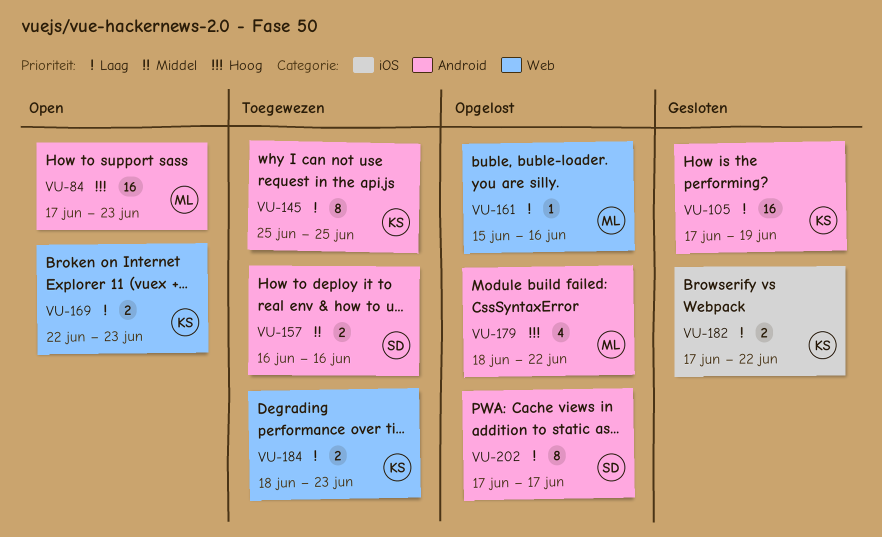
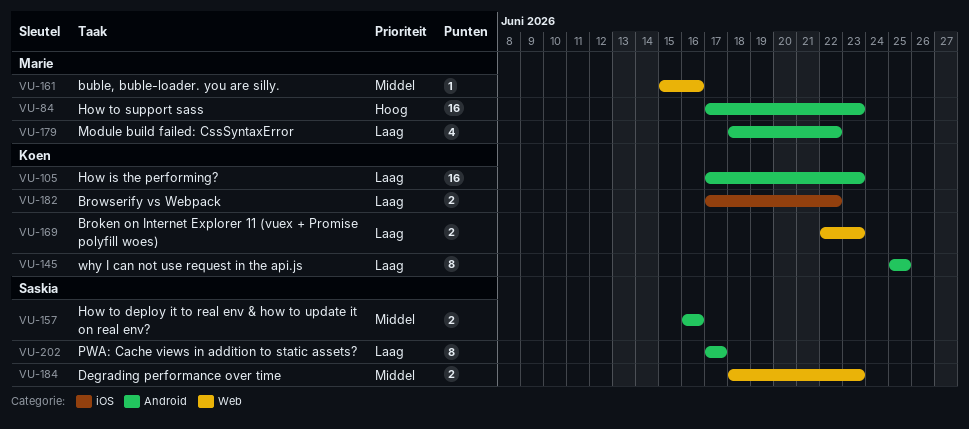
VU-105, due: Jun 19 -> Jun 23
VU-161, priority: Laag -> Middel
VU-179, priority: Hoog -> Laag
VU-184, owner: Koen -> Saskia
VU-184, priority: Laag -> Middel

